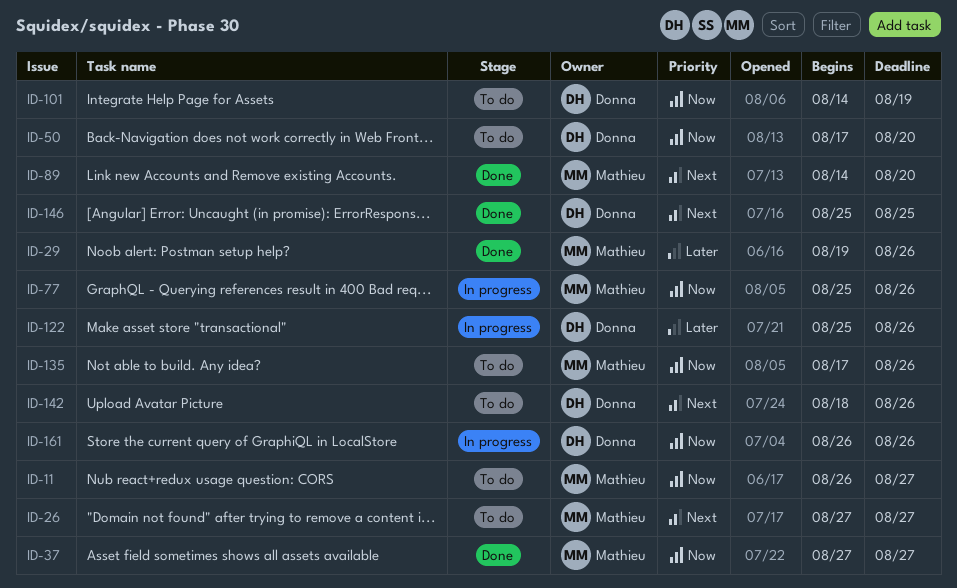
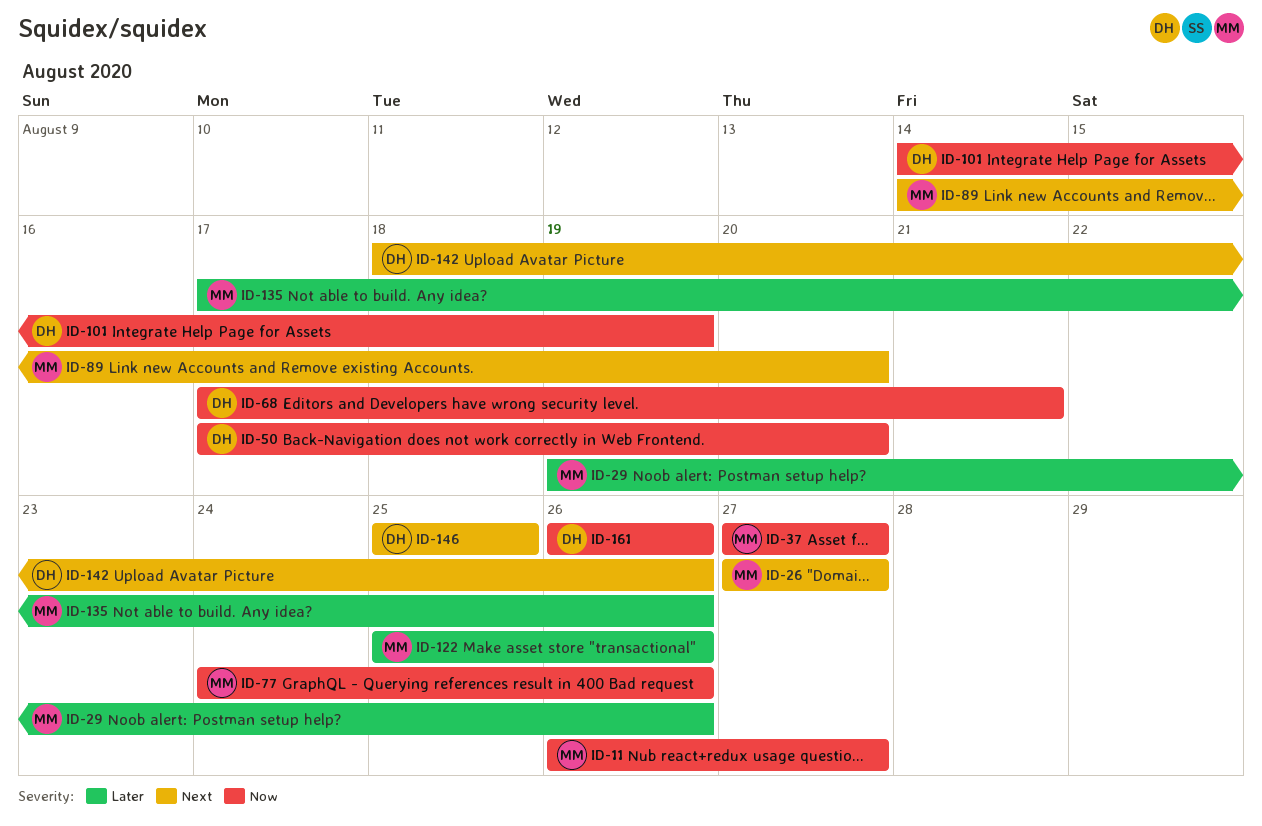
ID-68: none -> present
ID-77, start: Aug 25 -> Aug 24
ID-122, owner: Donna -> Mathieu
ID-135, priority: Now -> Later

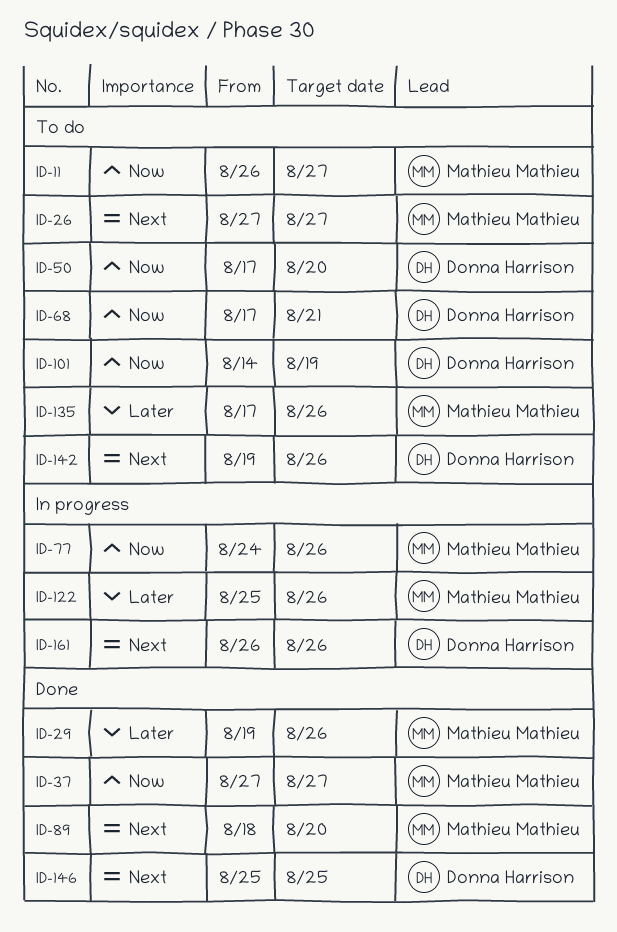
ID-89, start: Aug 14 -> Aug 18
ID-142, start: Aug 18 -> Aug 19
ID-161, priority: Now -> Next

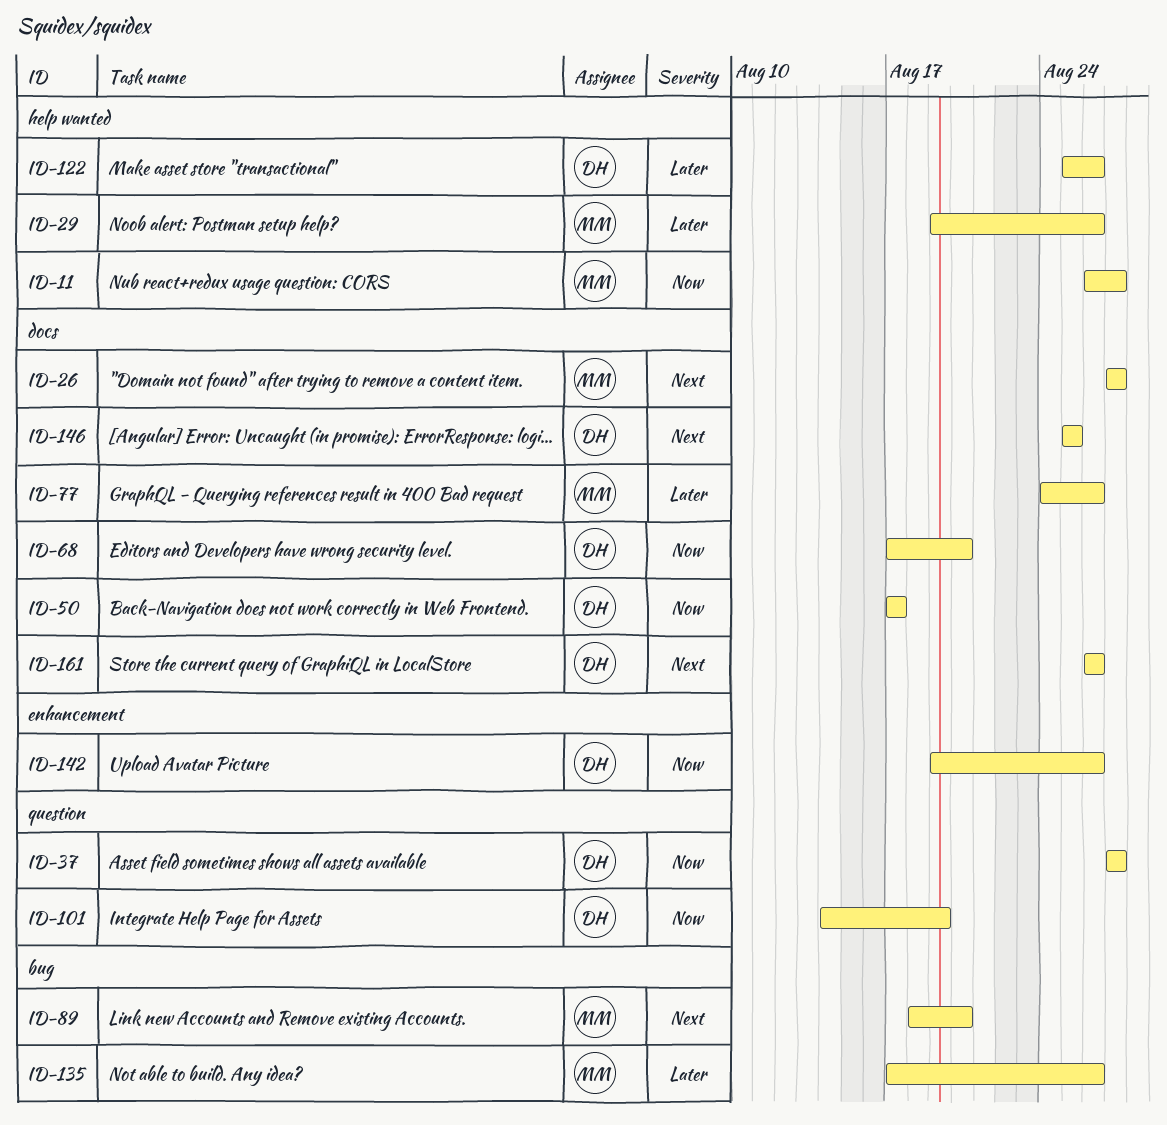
ID-37, owner: Mathieu Mathieu -> Donna Harrison
ID-50, due: Aug 20 -> Aug 17
ID-68, due: Aug 21 -> Aug 20
ID-77, priority: Now -> Later
ID-122, owner: Mathieu Mathieu -> Donna Harrison
ID-142, priority: Next -> Now

